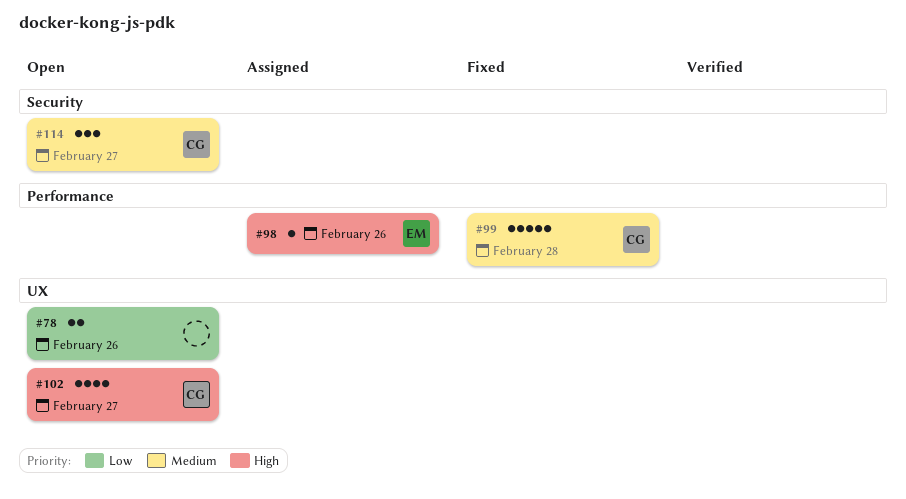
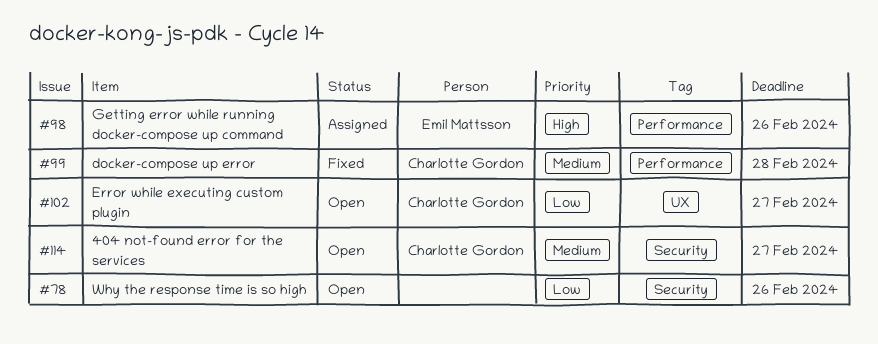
#78, label: UX -> Security
#102, priority: High -> Low

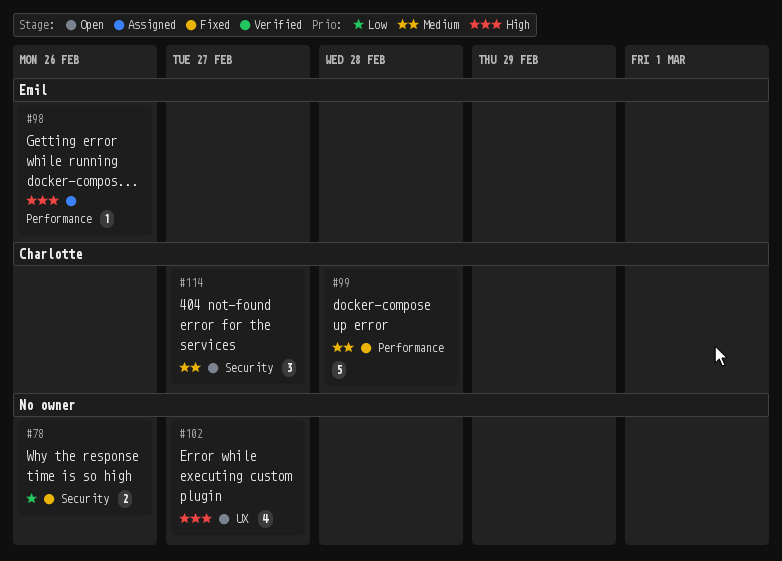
#78, status: Open -> Fixed
#102, owner: Charlotte Gordon -> none
#102, priority: Low -> High

